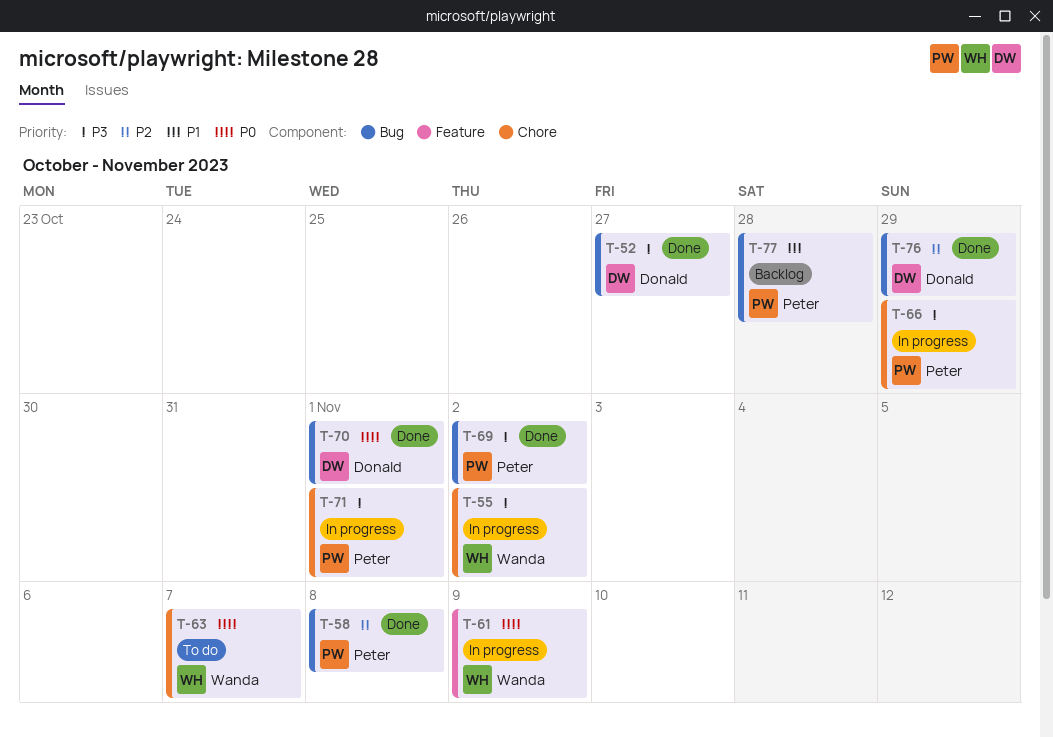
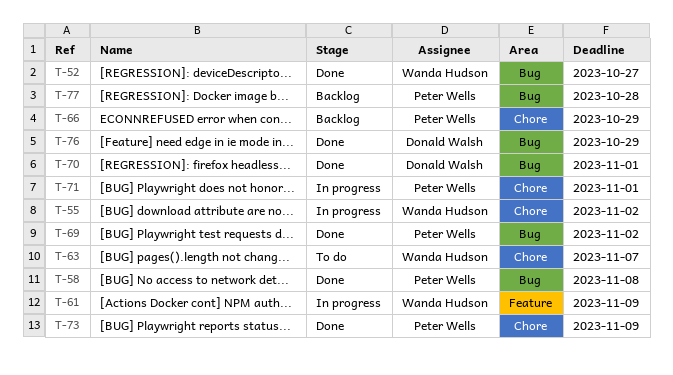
T-52, owner: Donald Walsh -> Wanda Hudson
T-66, status: In progress -> Backlog
T-73: none -> present

